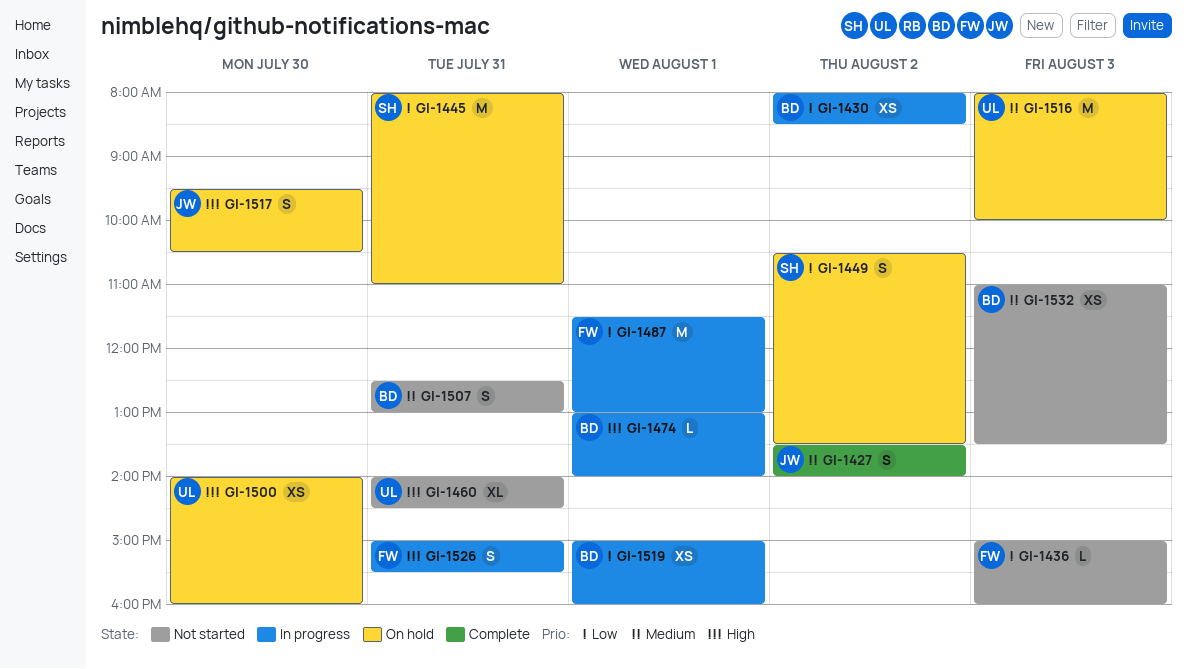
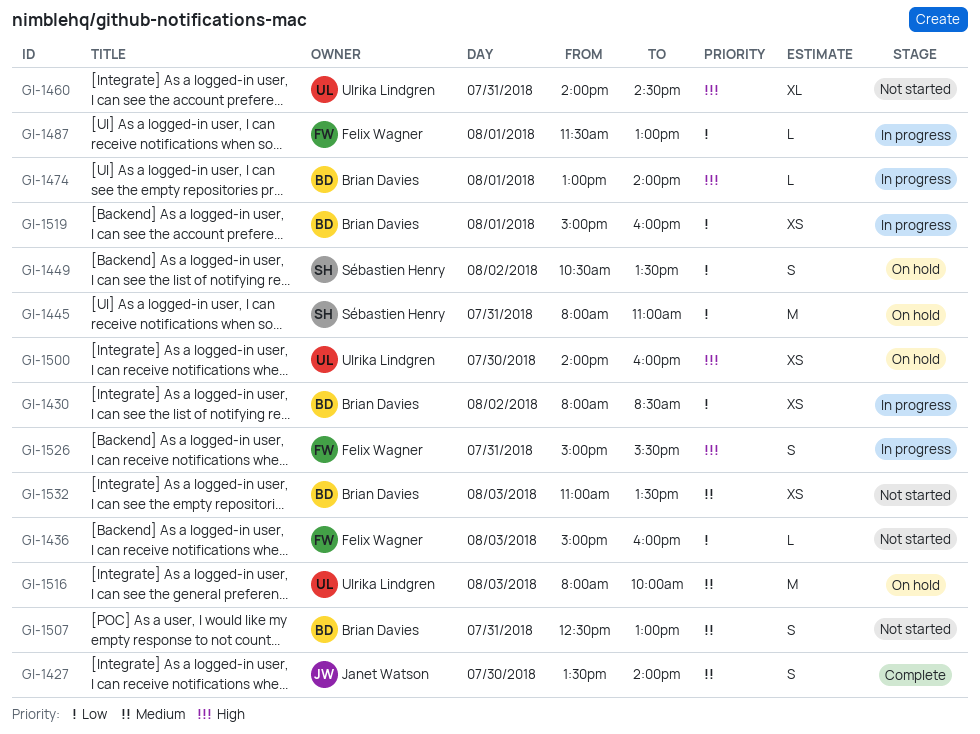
GI-1427, day: Aug 2 -> Jul 30
GI-1487, estimate: M -> L
GI-1517: present -> none

